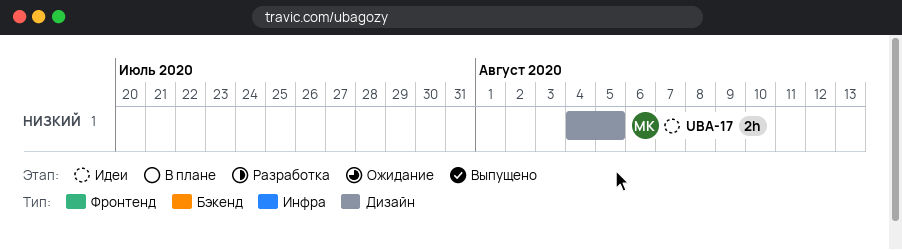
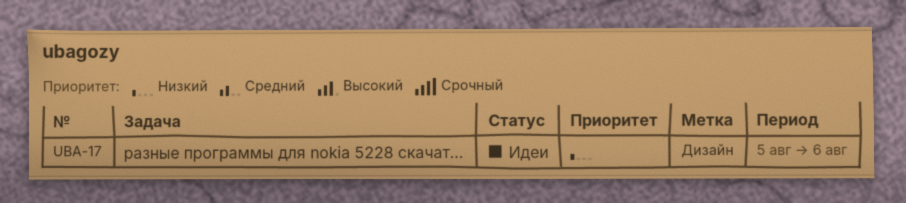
UBA-17, start: Aug 4 -> Aug 5
UBA-17, due: Aug 5 -> Aug 6

